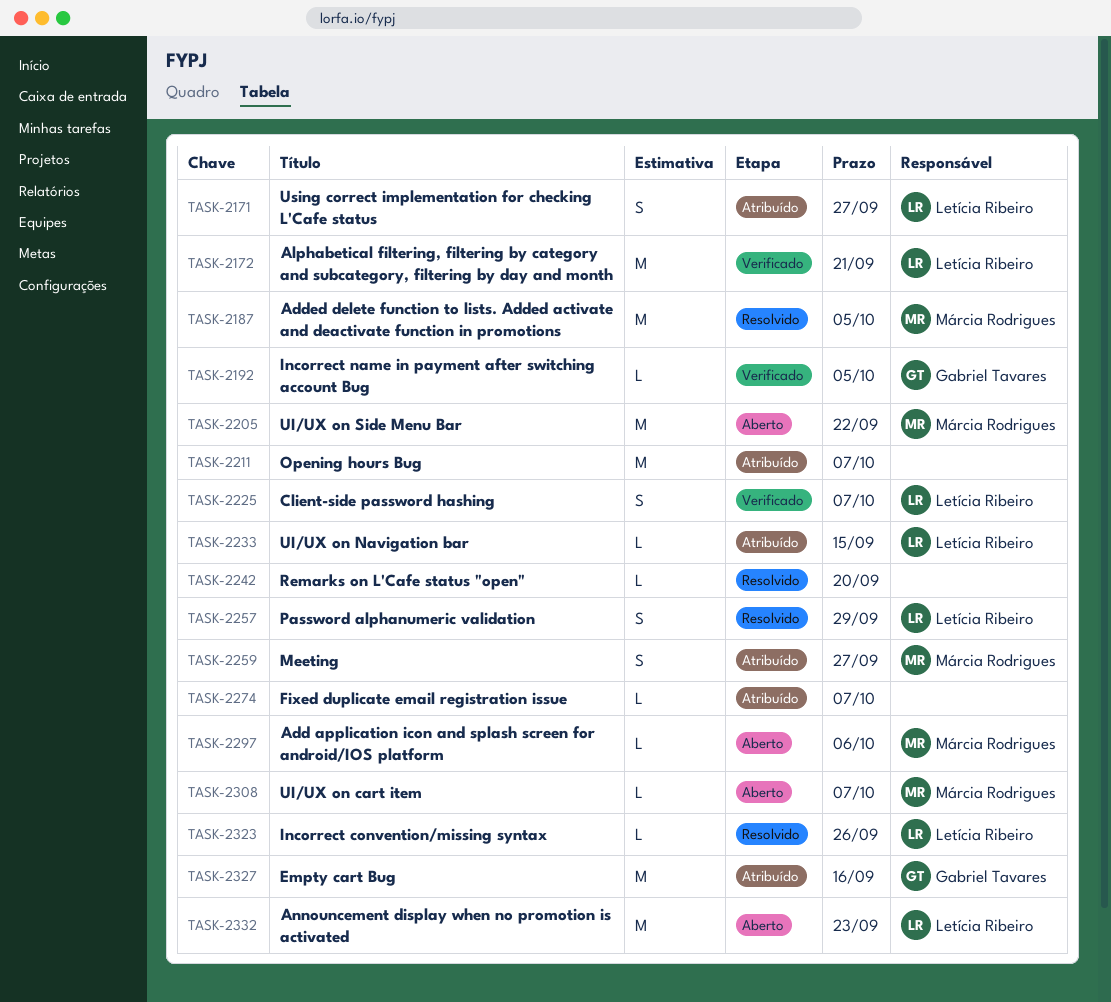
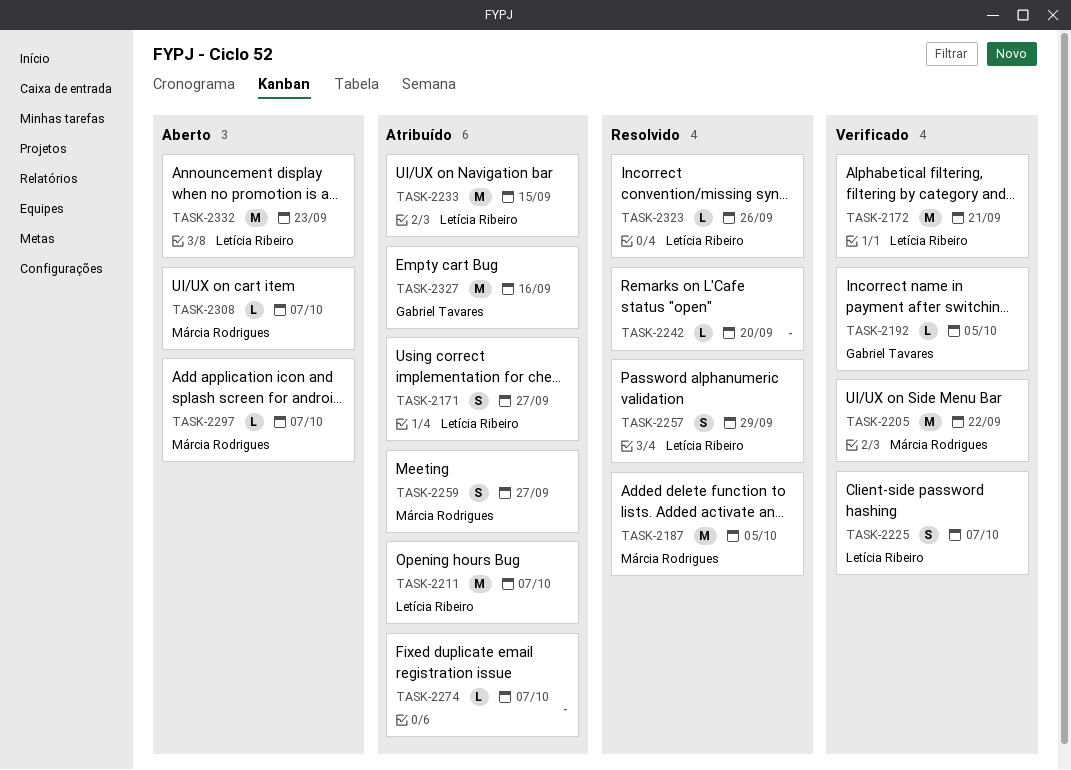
TASK-2205, status: Aberto -> Verificado
TASK-2211, owner: none -> Letícia Ribeiro
TASK-2233, estimate: L -> M
TASK-2297, due: Oct 6 -> Oct 7

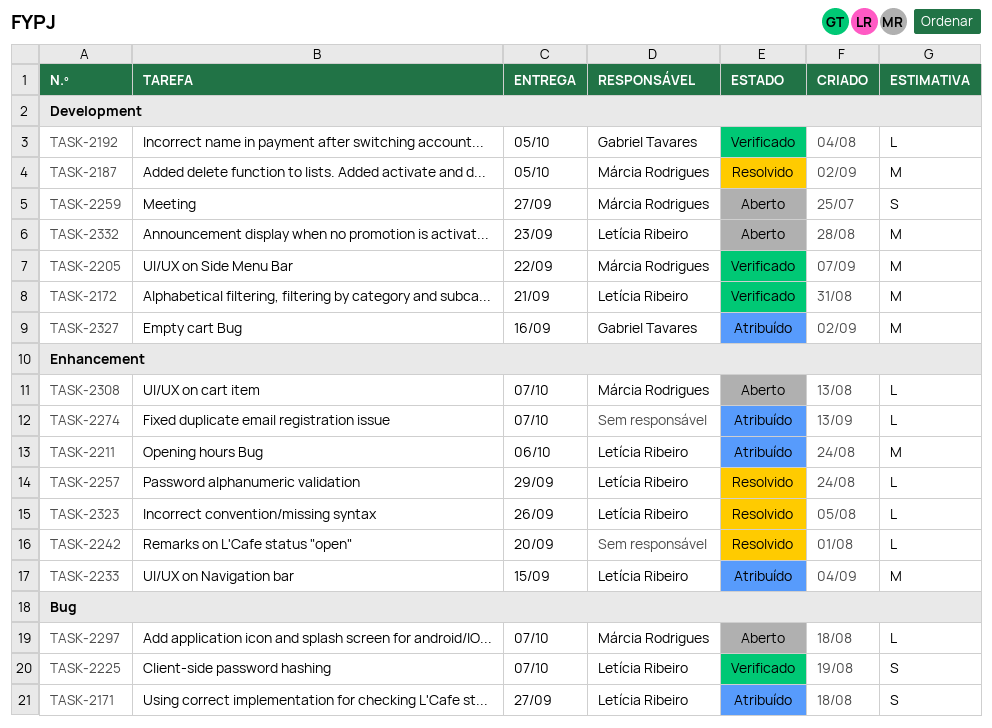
TASK-2211, due: Oct 7 -> Oct 6
TASK-2257, estimate: S -> L
TASK-2259, status: Atribuído -> Aberto

